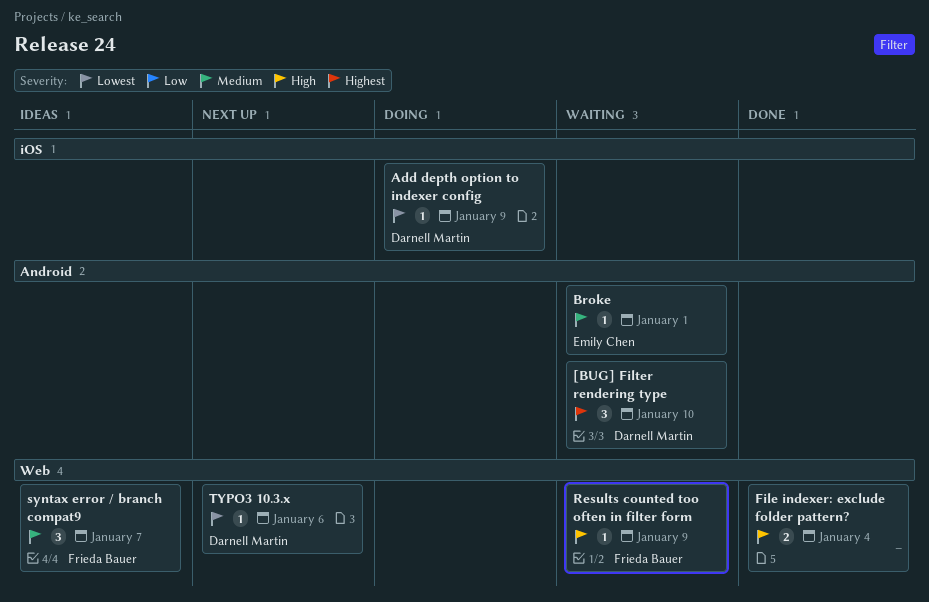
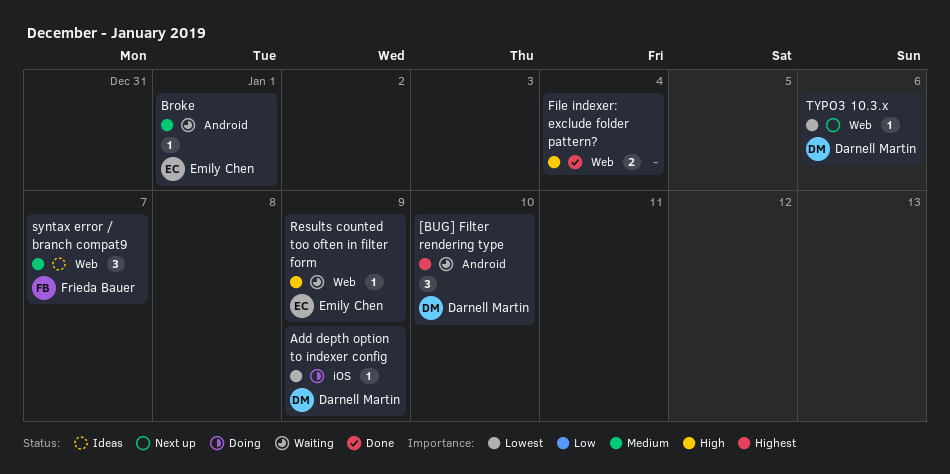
Results counted too often in filter form, owner: Frieda Bauer -> Emily Chen

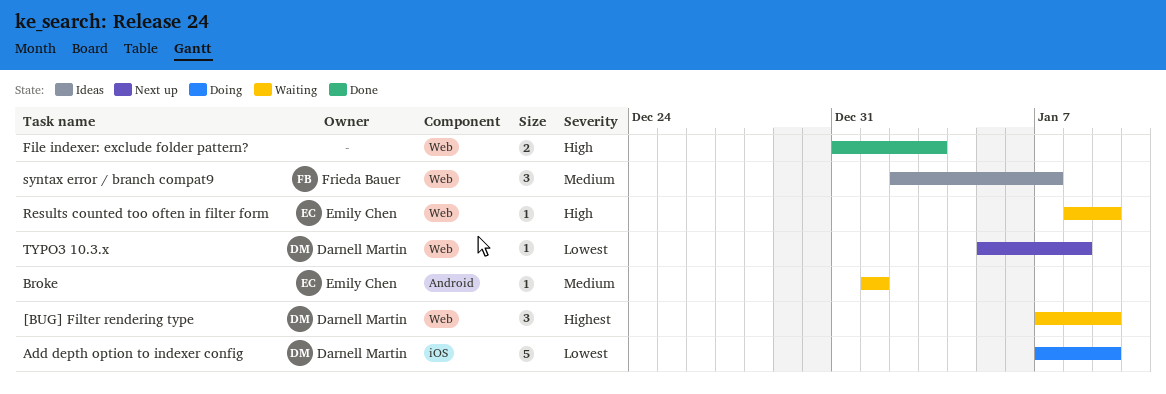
[BUG] Filter rendering type, label: Android -> Web
[BUG] Filter rendering type, due: Jan 10 -> Jan 9
Add depth option to indexer config, estimate: 1 -> 5
File indexer: exclude folder pattern?, due: Jan 4 -> Jan 3
TYPO3 10.3.x, due: Jan 6 -> Jan 8

